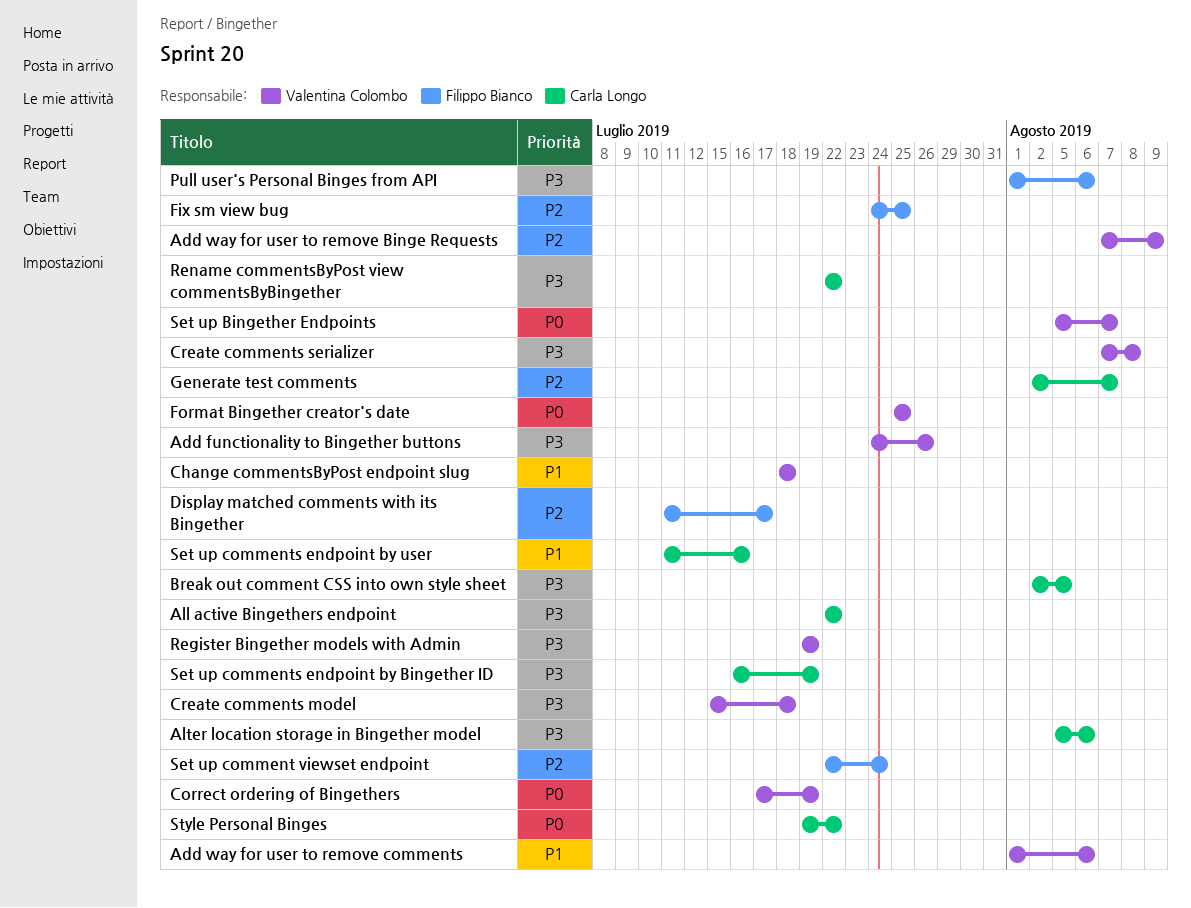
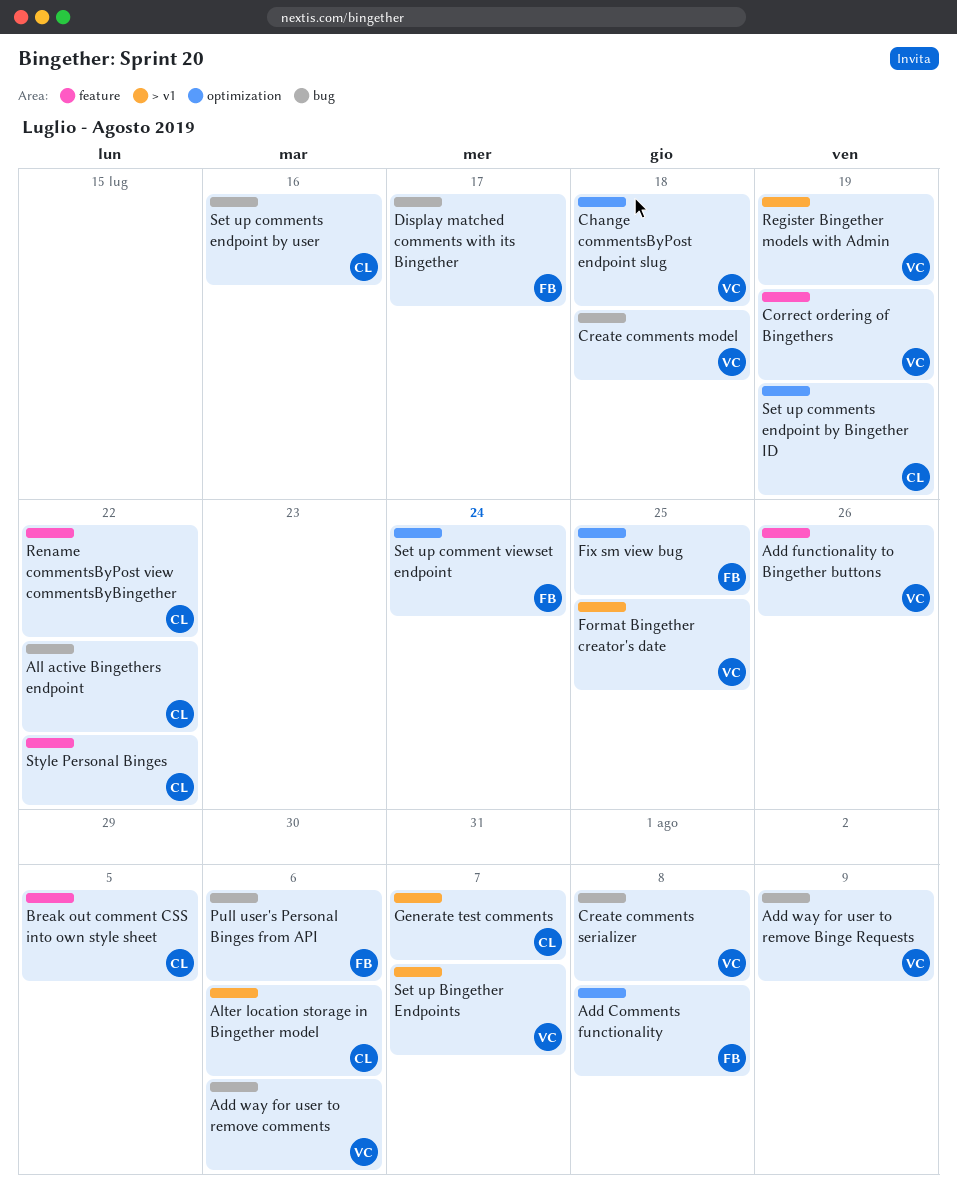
Add Comments functionality: none -> present

